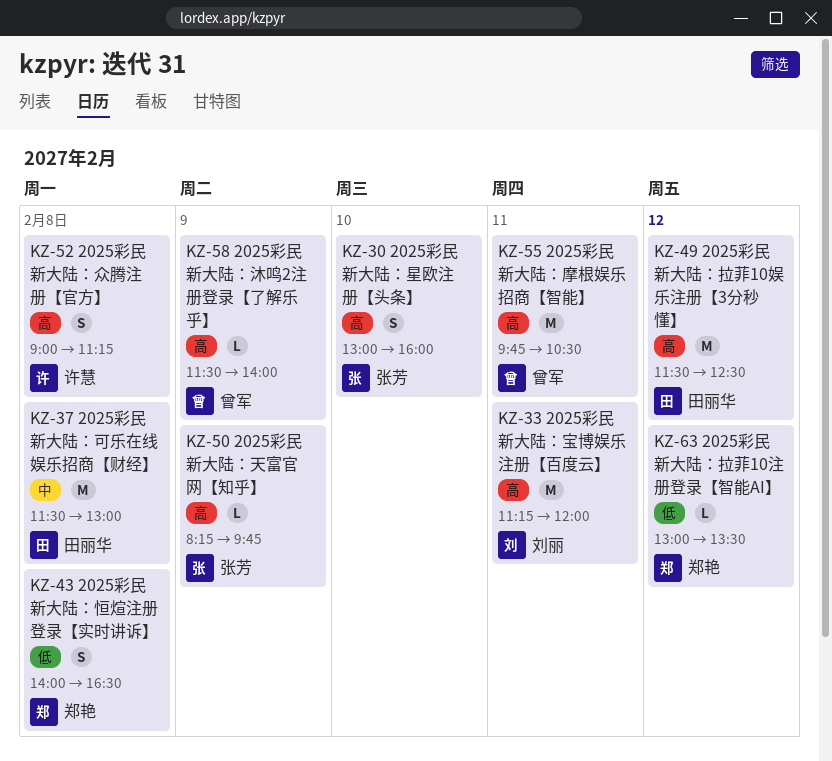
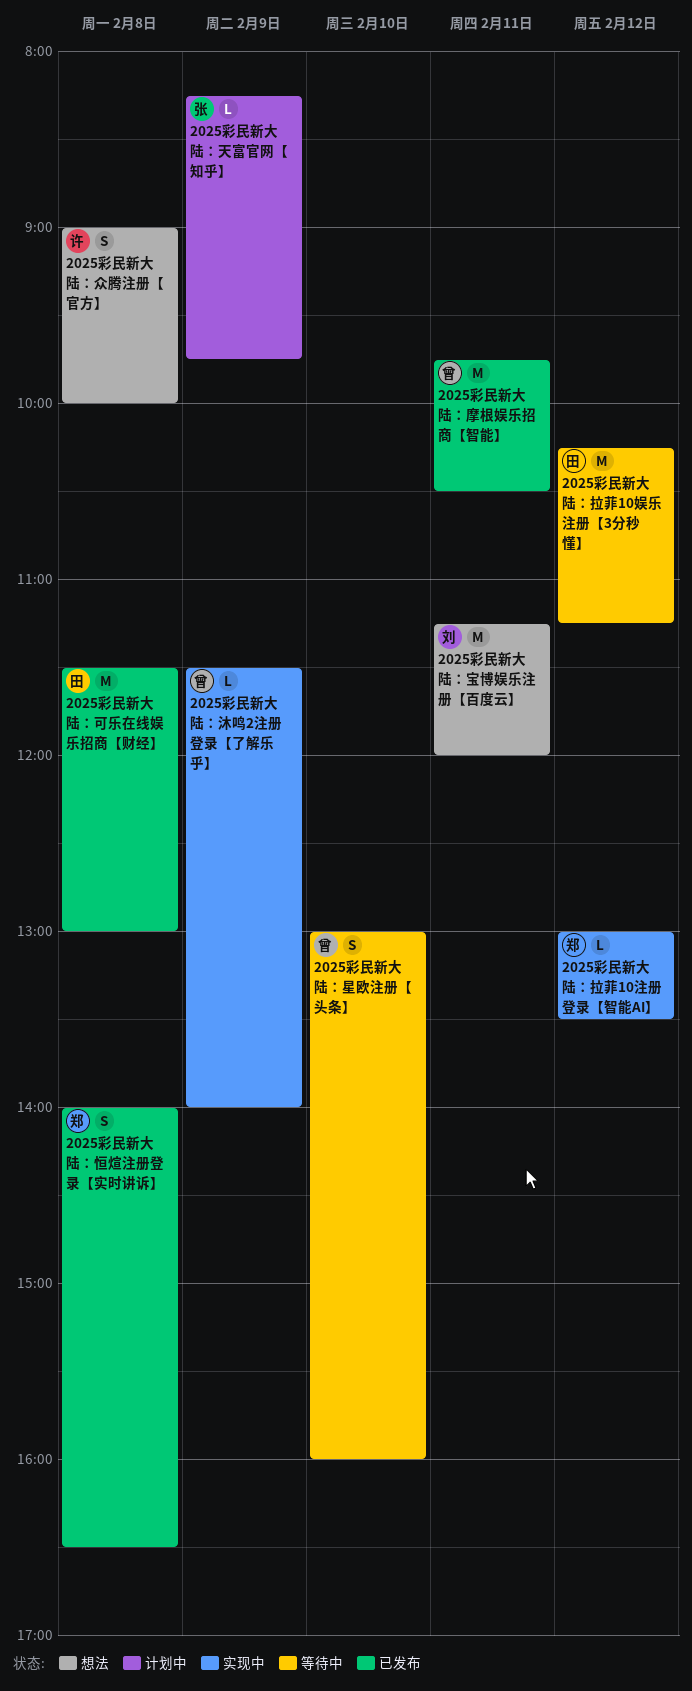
2025彩民新大陆：众腾注册【官方】, ends: 11:15 -> 10:00
2025彩民新大陆：拉菲10娱乐注册【3分秒懂】, begins: 11:30 -> 10:15
2025彩民新大陆：拉菲10娱乐注册【3分秒懂】, ends: 12:30 -> 11:15
2025彩民新大陆：星欧注册【头条】, owner: 张芳 -> 曾军

